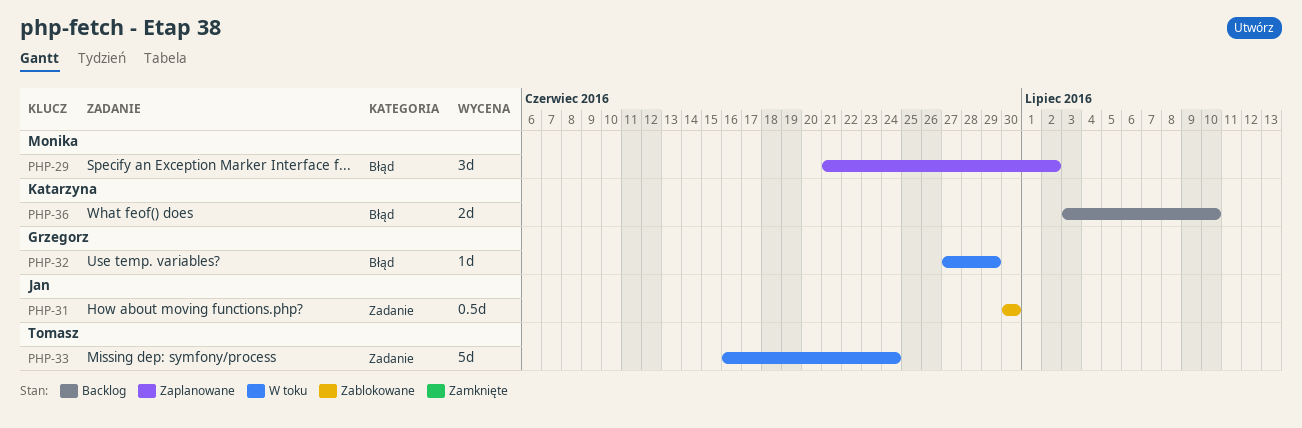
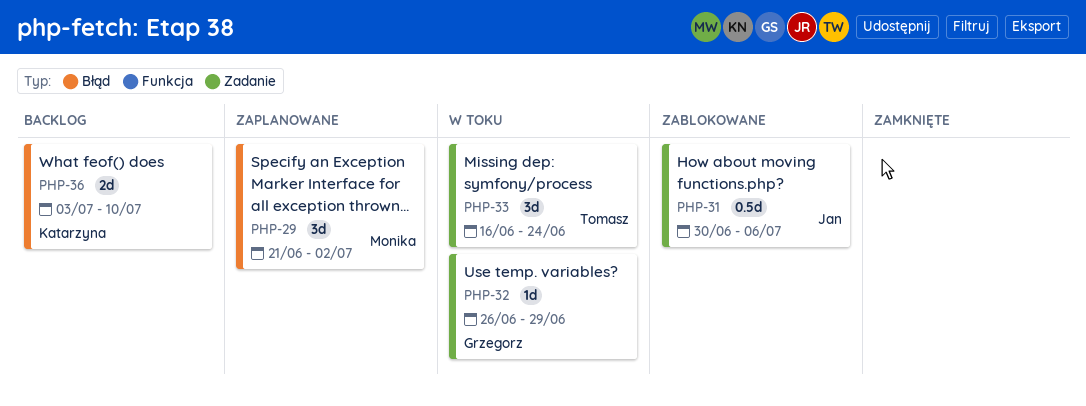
PHP-31, due: Jun 30 -> Jul 6
PHP-32, label: Błąd -> Zadanie
PHP-32, start: Jun 27 -> Jun 26
PHP-33, estimate: 5d -> 3d

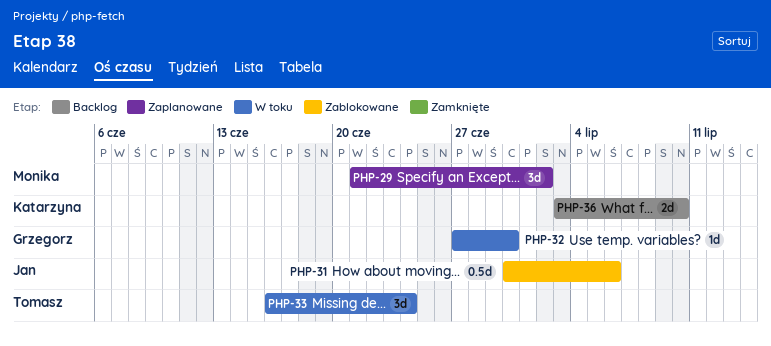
PHP-32, start: Jun 26 -> Jun 27
PHP-32, due: Jun 29 -> Jun 30

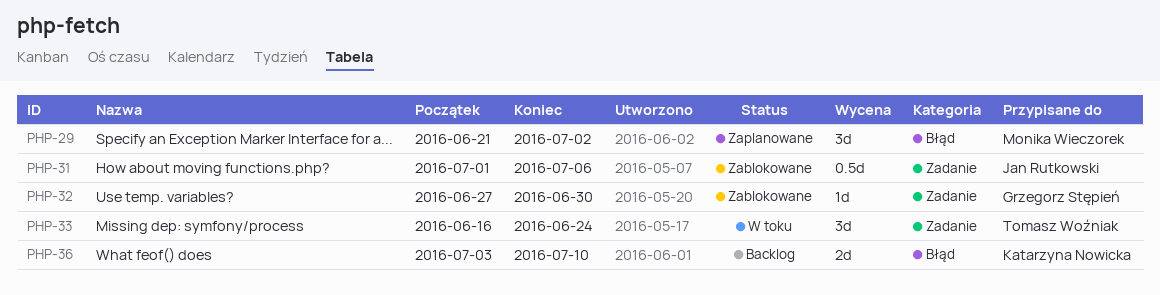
PHP-31, start: Jun 30 -> Jul 1
PHP-32, status: W toku -> Zablokowane

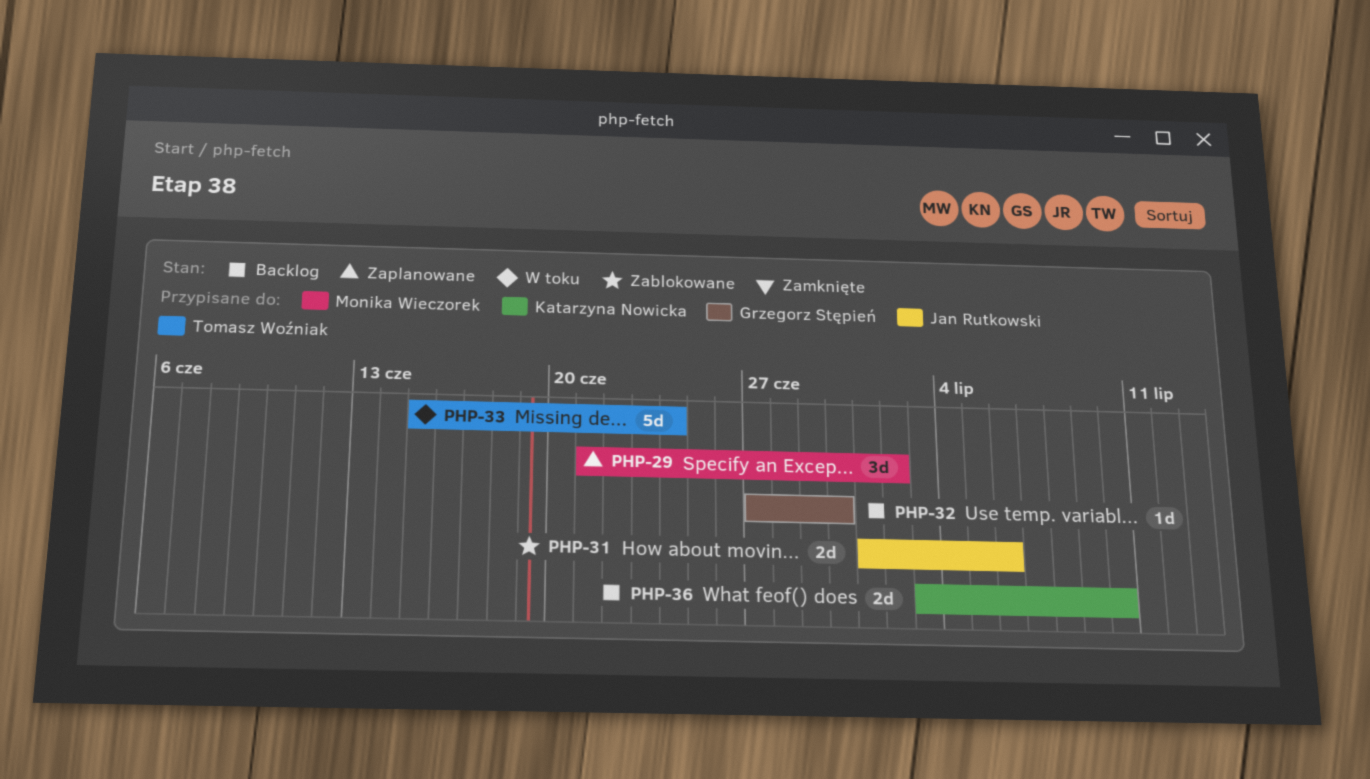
PHP-31, estimate: 0.5d -> 2d
PHP-32, status: Zablokowane -> Backlog
PHP-33, estimate: 3d -> 5d
PHP-33, start: Jun 16 -> Jun 15

